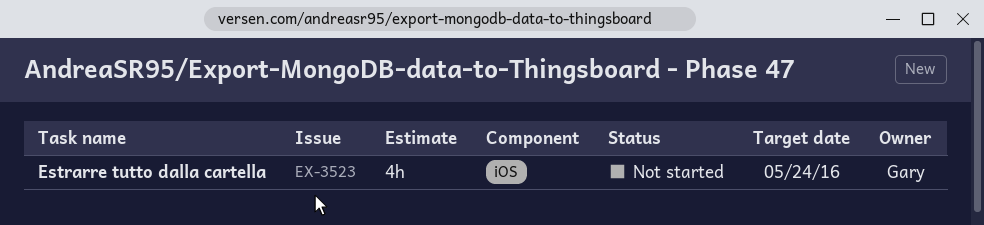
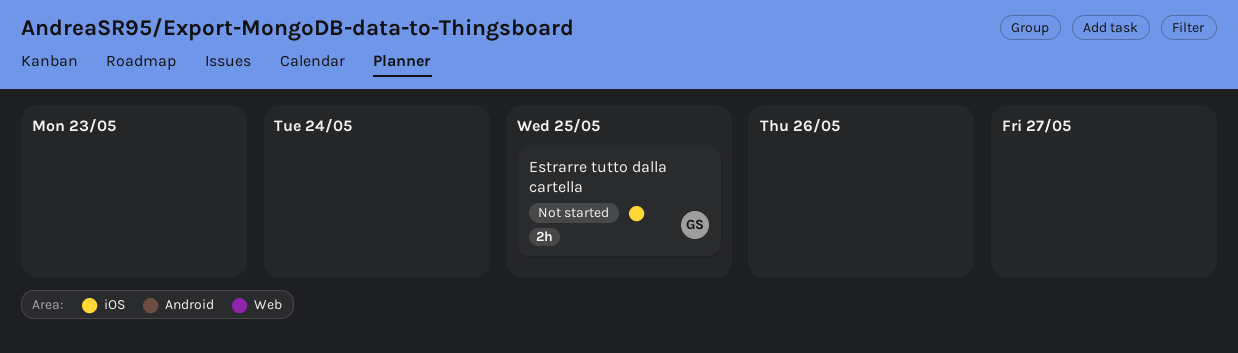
Estrarre tutto dalla cartella, estimate: 4h -> 2h
Estrarre tutto dalla cartella, due: May 24 -> May 25

